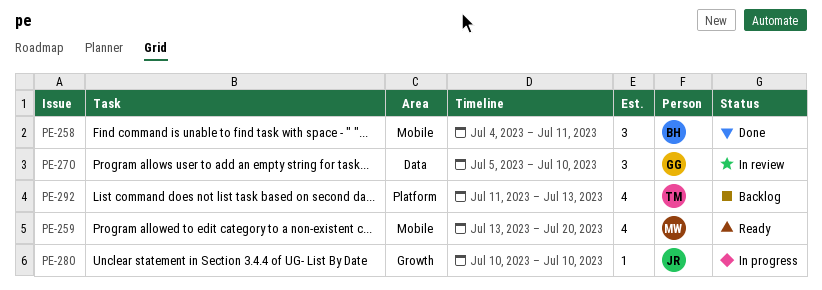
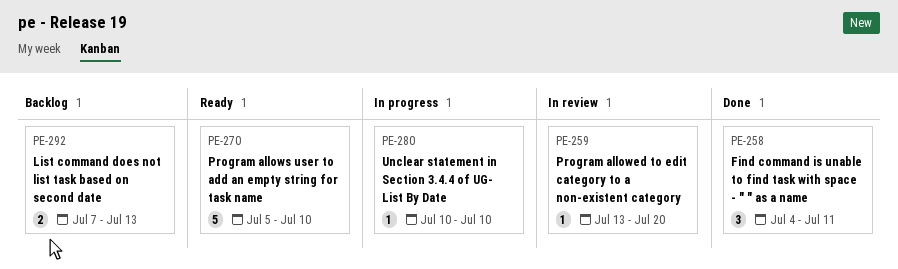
PE-259, status: Ready -> In review
PE-259, estimate: 4 -> 1
PE-270, status: In review -> Ready
PE-270, estimate: 3 -> 5
PE-292, estimate: 4 -> 2
PE-292, start: Jul 11 -> Jul 7

